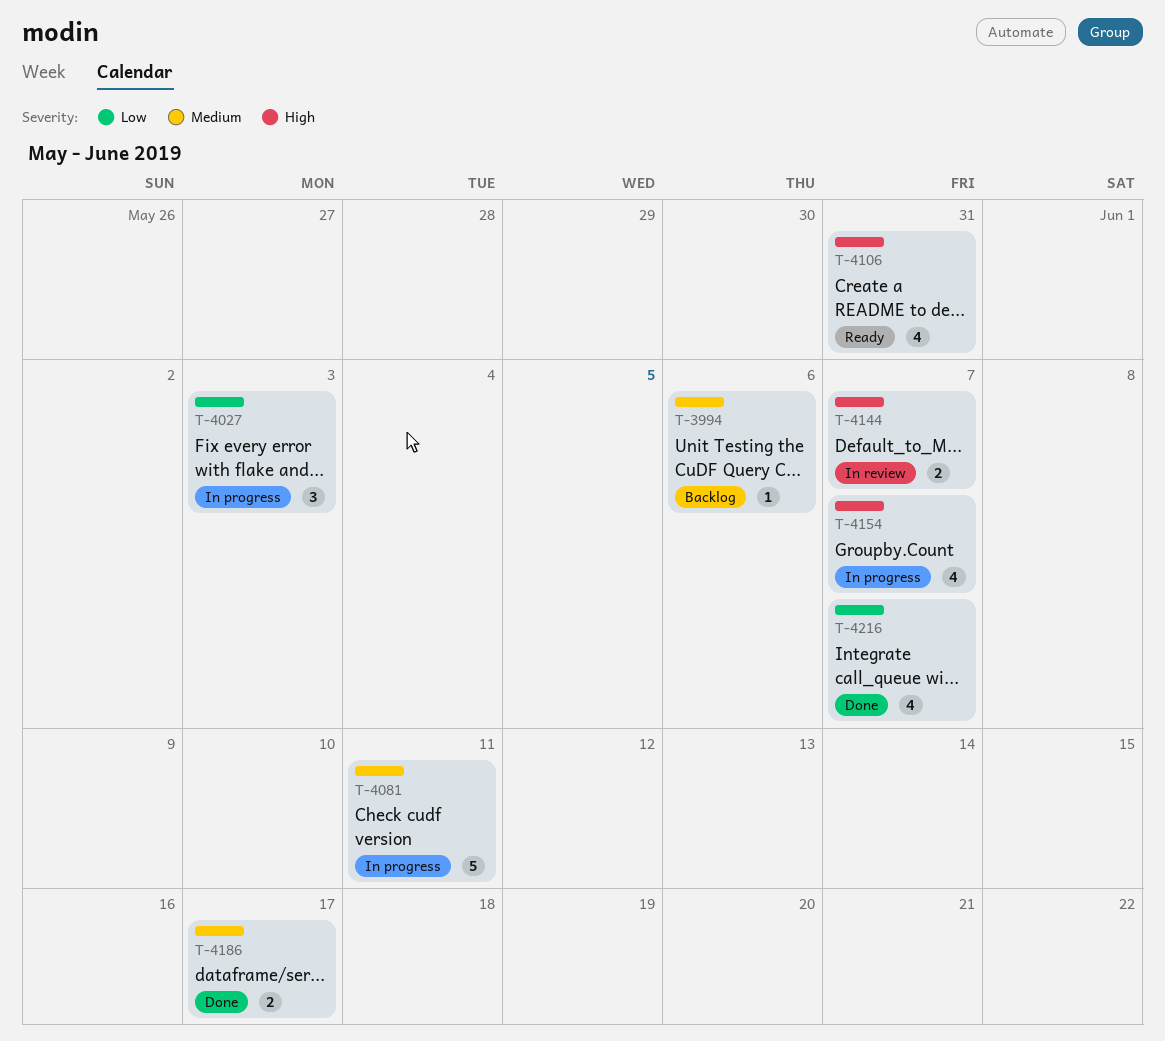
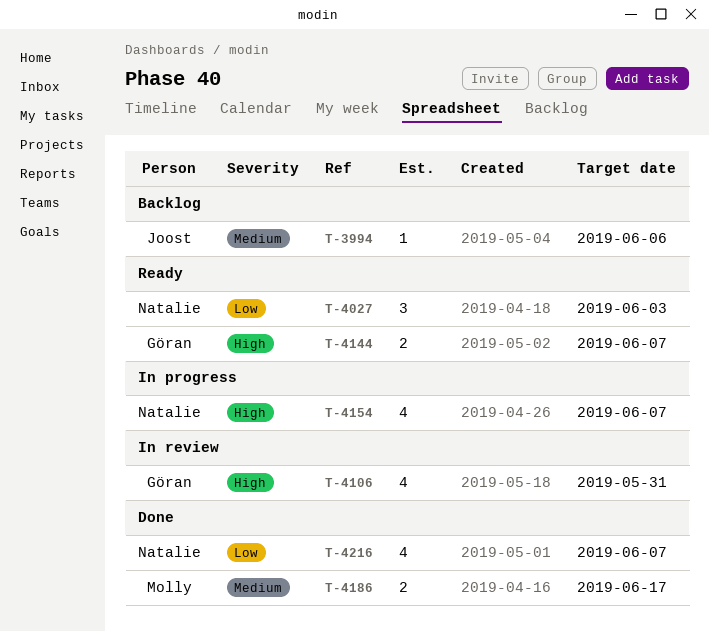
T-4027, status: In progress -> Ready
T-4081: present -> none
T-4106, status: Ready -> In review
T-4144, status: In review -> Ready

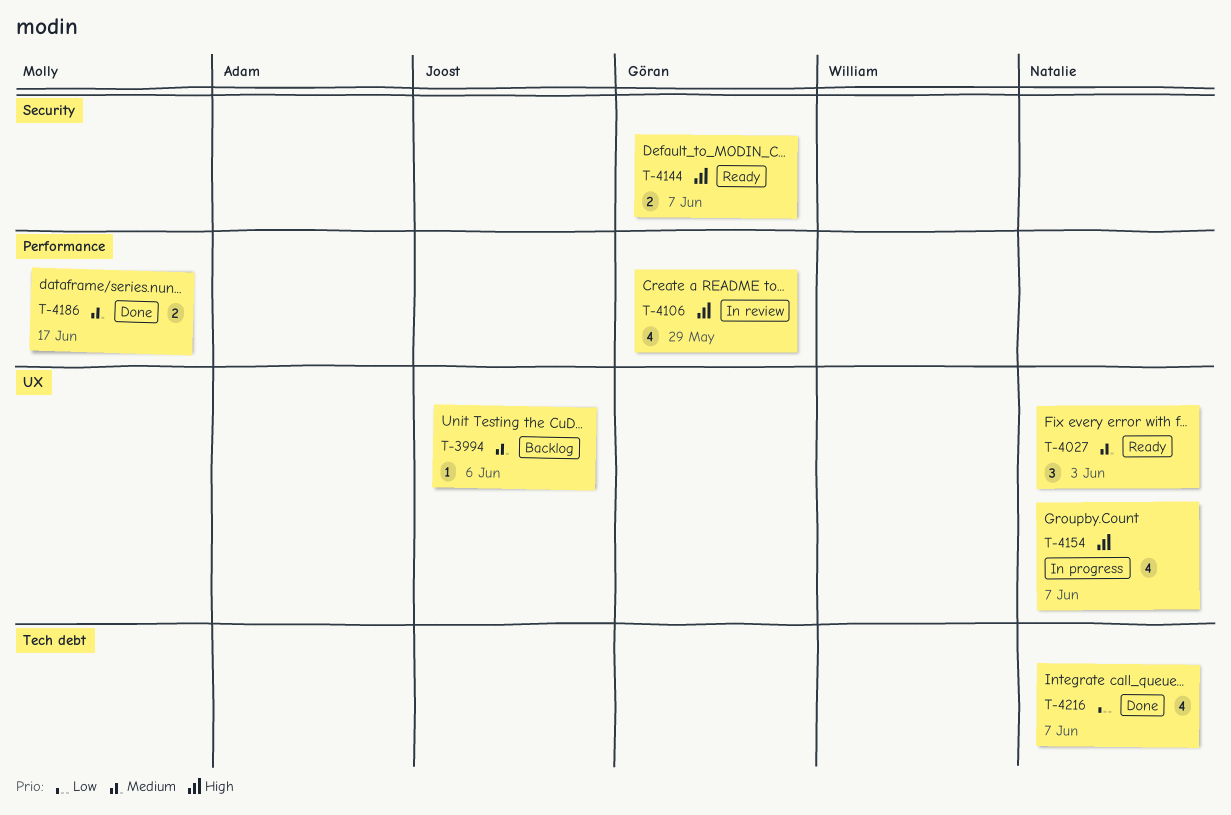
T-4027, priority: Low -> Medium
T-4106, due: May 31 -> May 29

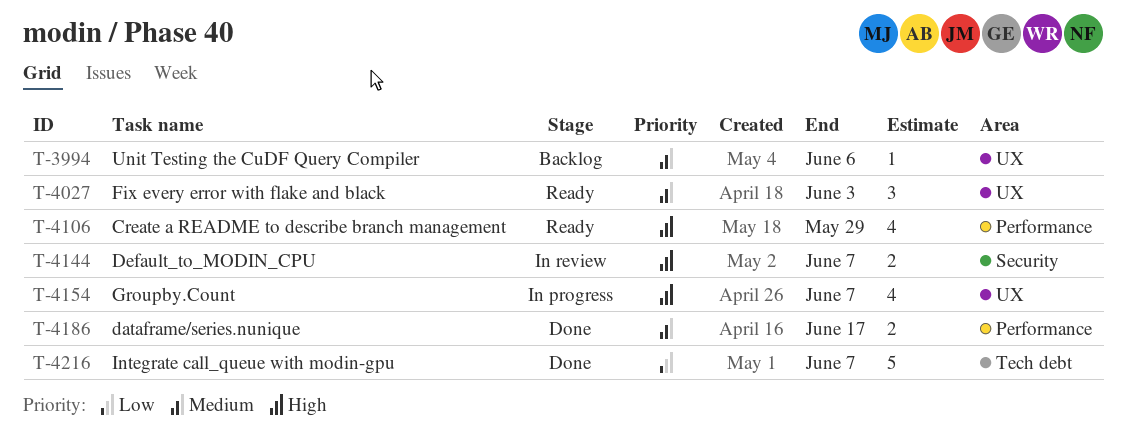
T-4106, status: In review -> Ready
T-4144, status: Ready -> In review
T-4216, estimate: 4 -> 5

